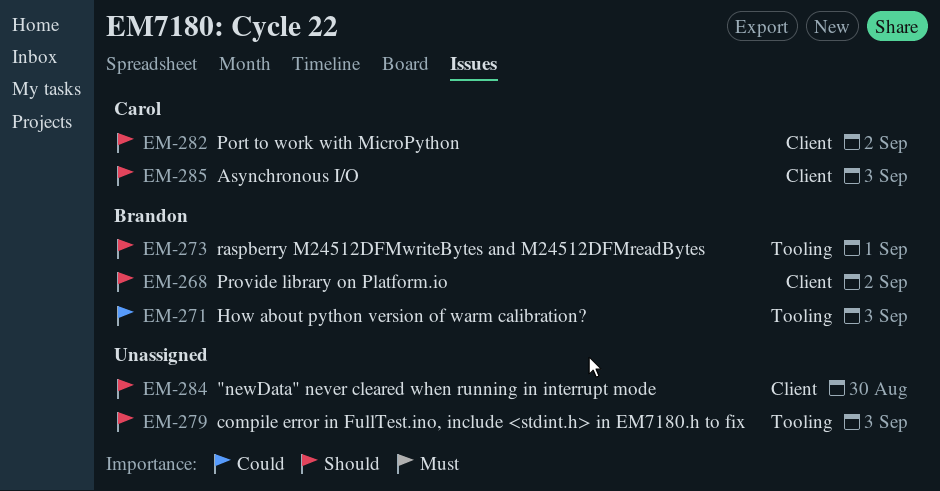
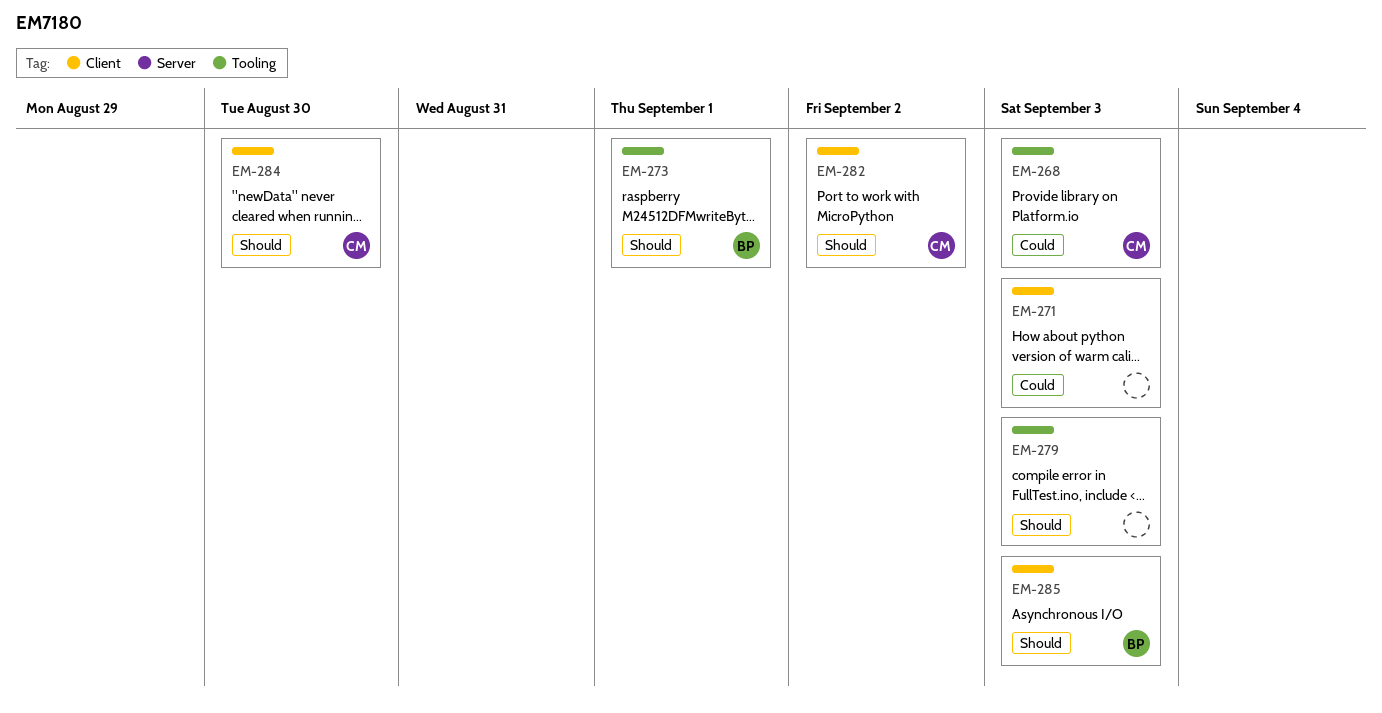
EM-268, owner: Brandon -> Carol
EM-268, priority: Should -> Could
EM-268, label: Client -> Tooling
EM-268, due: Sep 2 -> Sep 3
EM-271, owner: Brandon -> none
EM-271, label: Tooling -> Client
EM-284, owner: none -> Carol
EM-285, owner: Carol -> Brandon

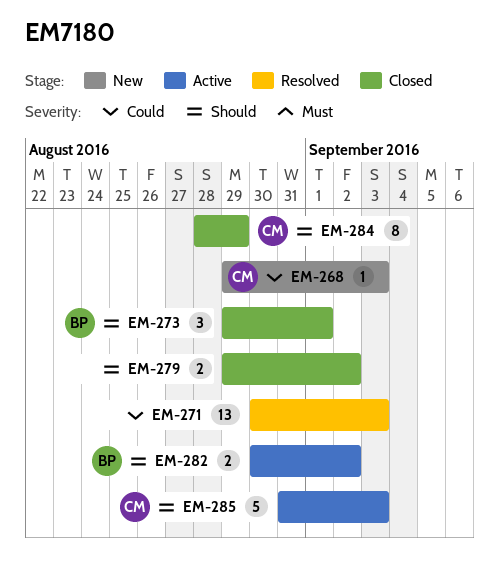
EM-279, due: Sep 3 -> Sep 2
EM-282, owner: CM -> BP
EM-284, due: Aug 30 -> Aug 29
EM-285, owner: BP -> CM

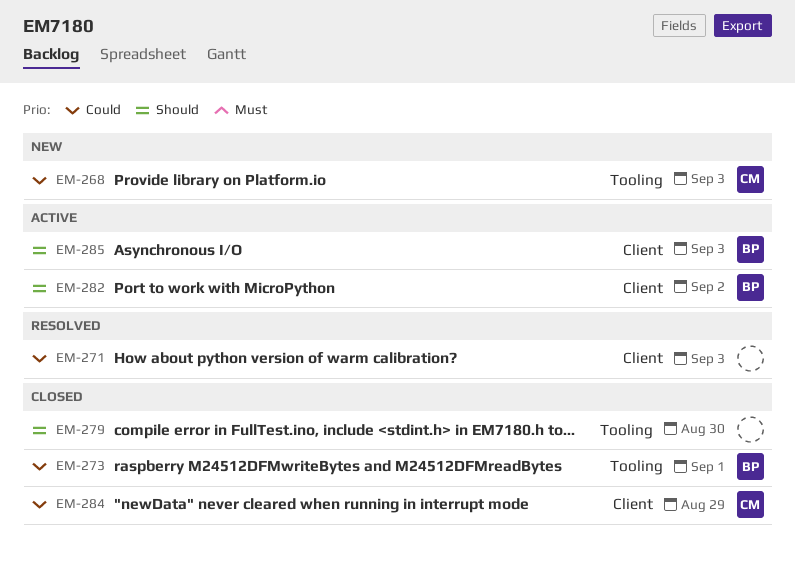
EM-273, priority: Should -> Could
EM-279, due: Sep 2 -> Aug 30
EM-284, priority: Should -> Could
EM-285, owner: CM -> BP

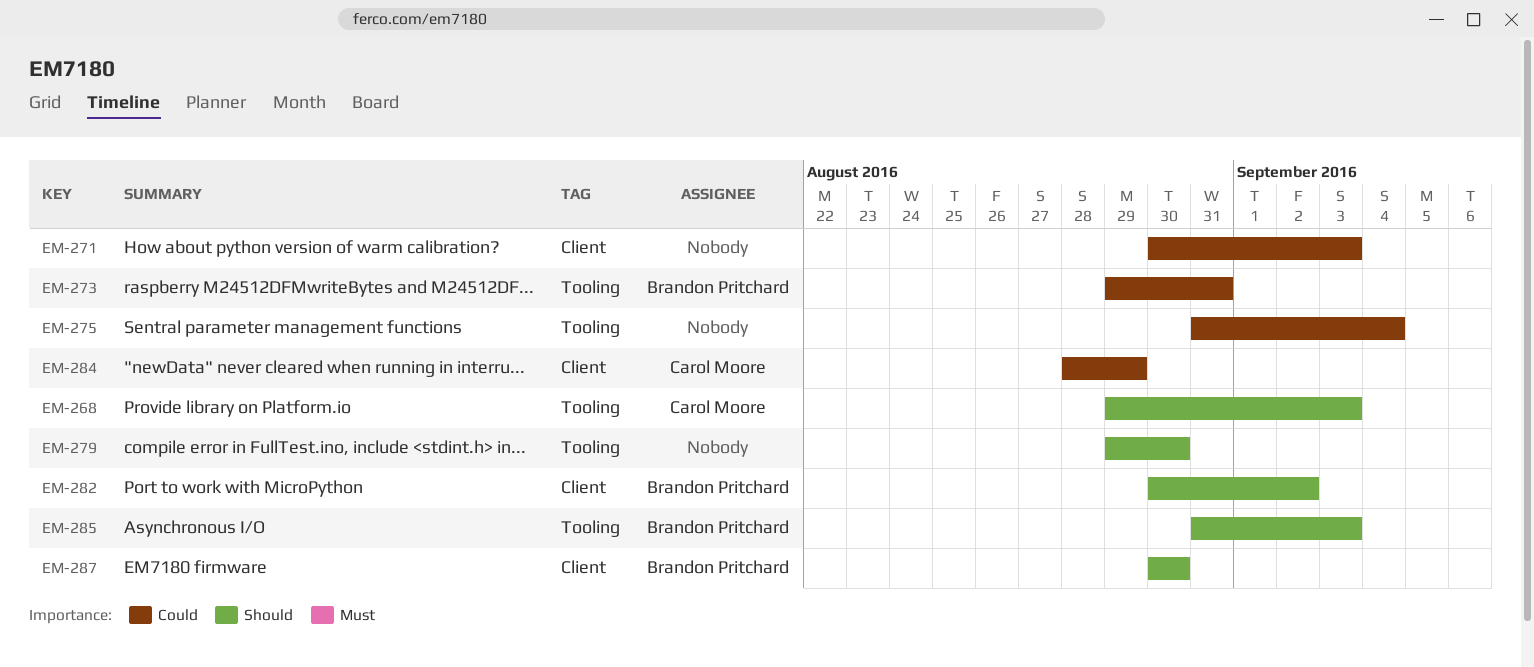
EM-268, priority: Could -> Should
EM-273, due: Sep 1 -> Aug 31
EM-275: none -> present
EM-285, label: Client -> Tooling
EM-287: none -> present

